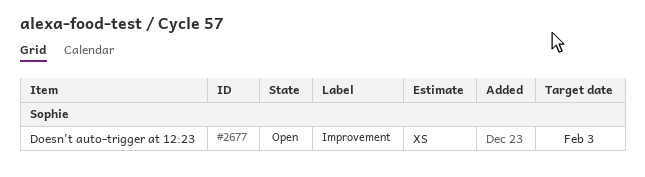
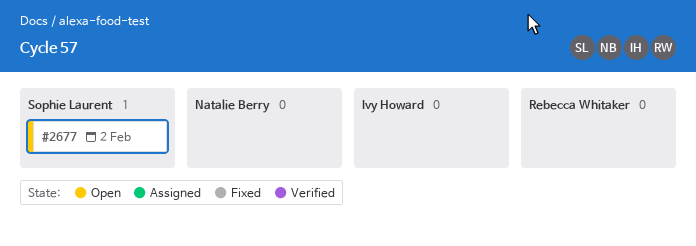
#2677, due: Feb 3 -> Feb 2

